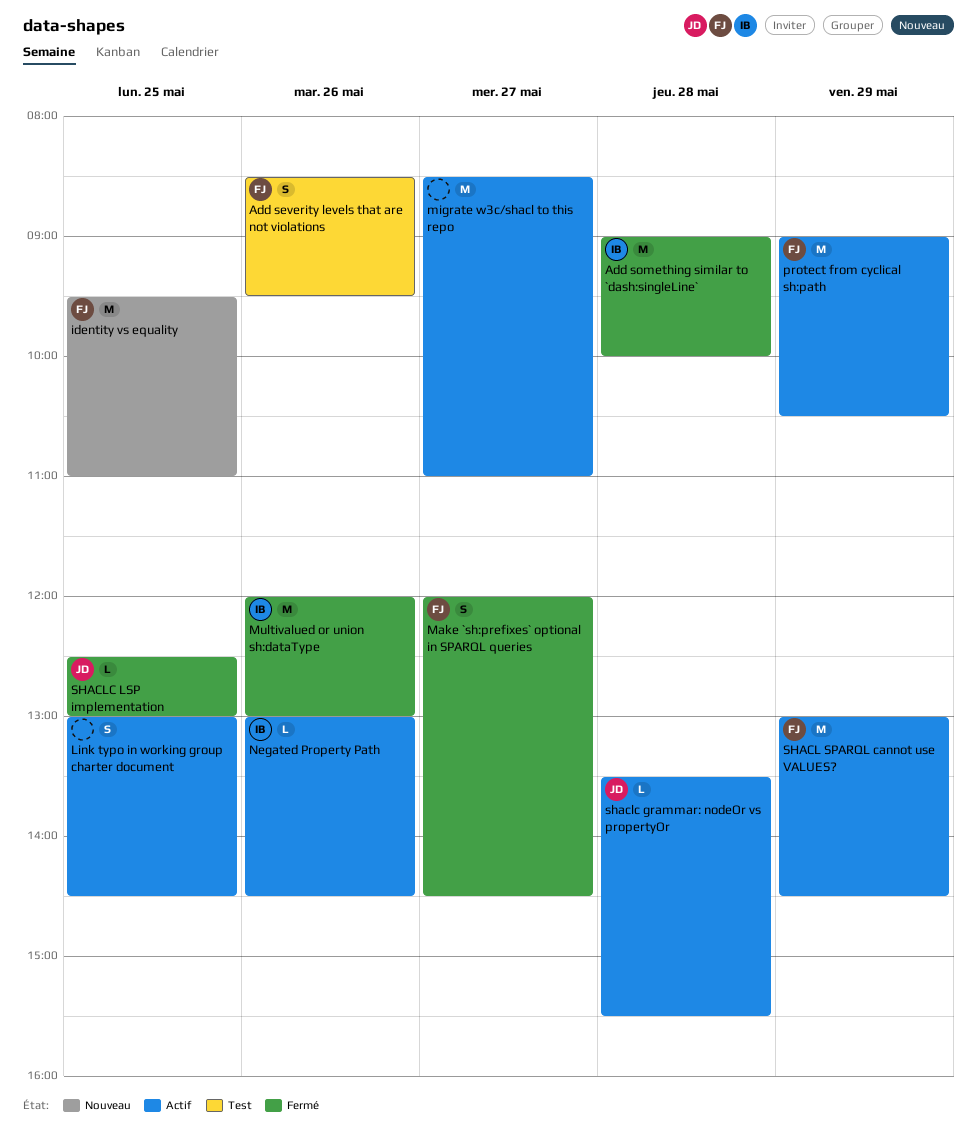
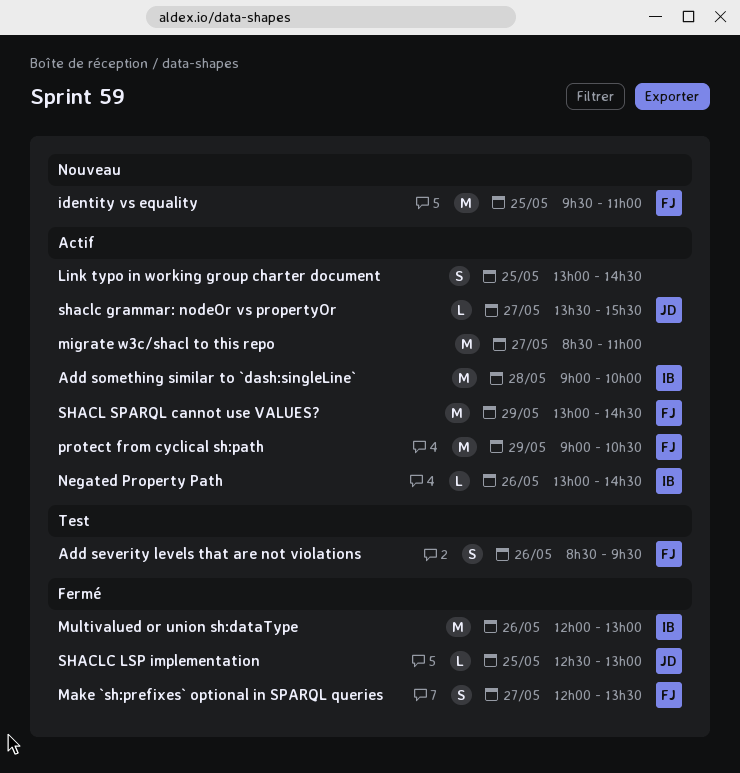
Add something similar to `dash:singleLine`, status: Fermé -> Actif
Make `sh:prefixes` optional in SPARQL queries, ends: 14:30 -> 13:30
shaclc grammar: nodeOr vs propertyOr, day: May 28 -> May 27

